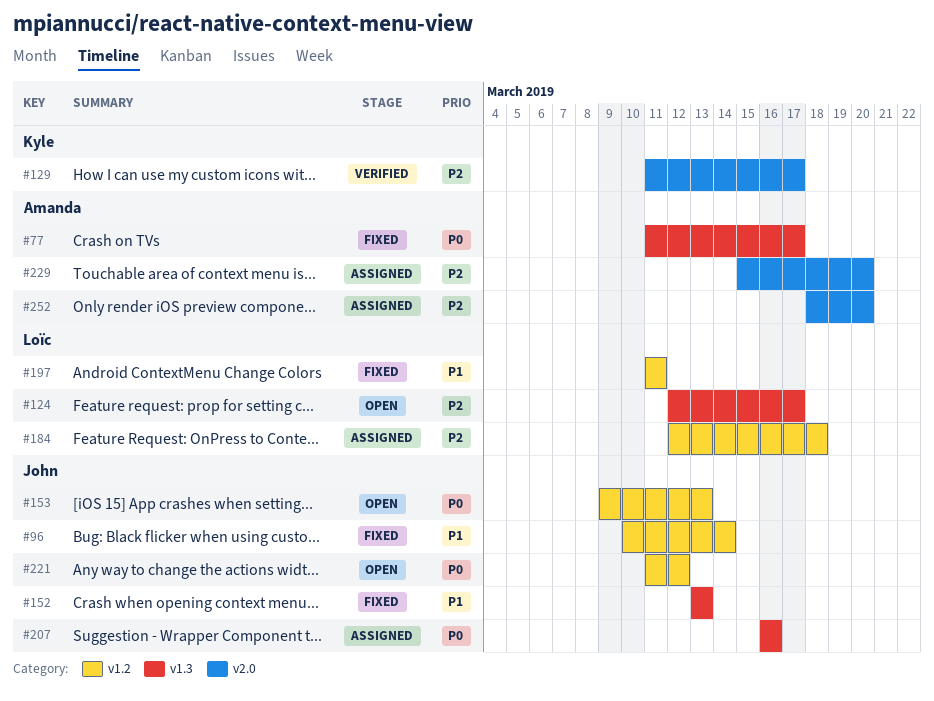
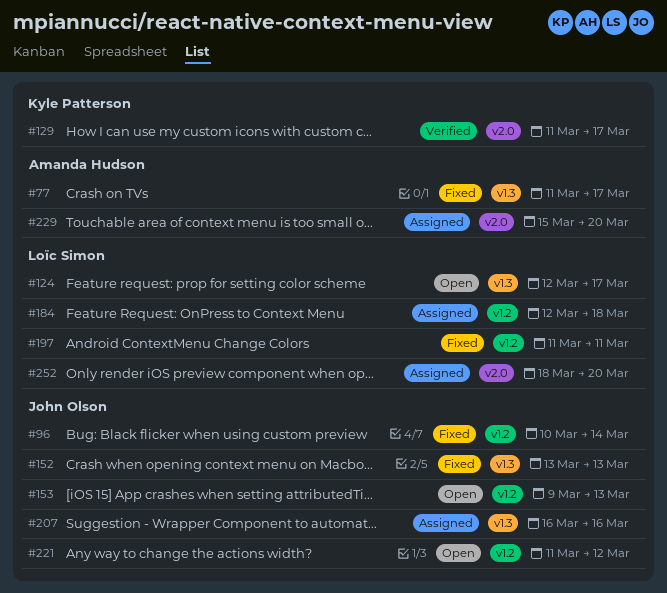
#252, owner: Amanda Hudson -> Loïc Simon

